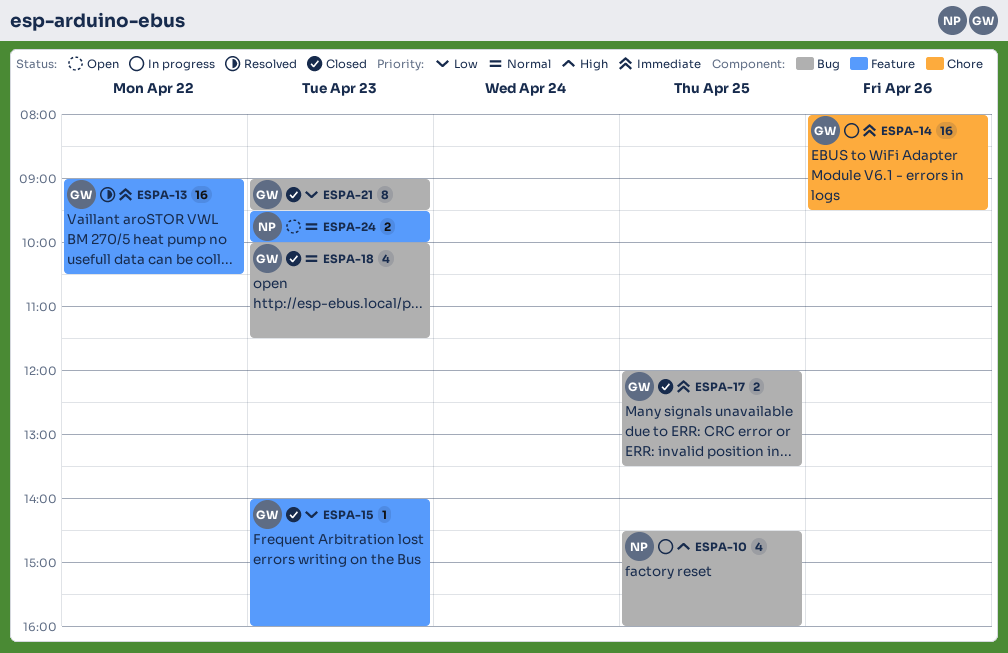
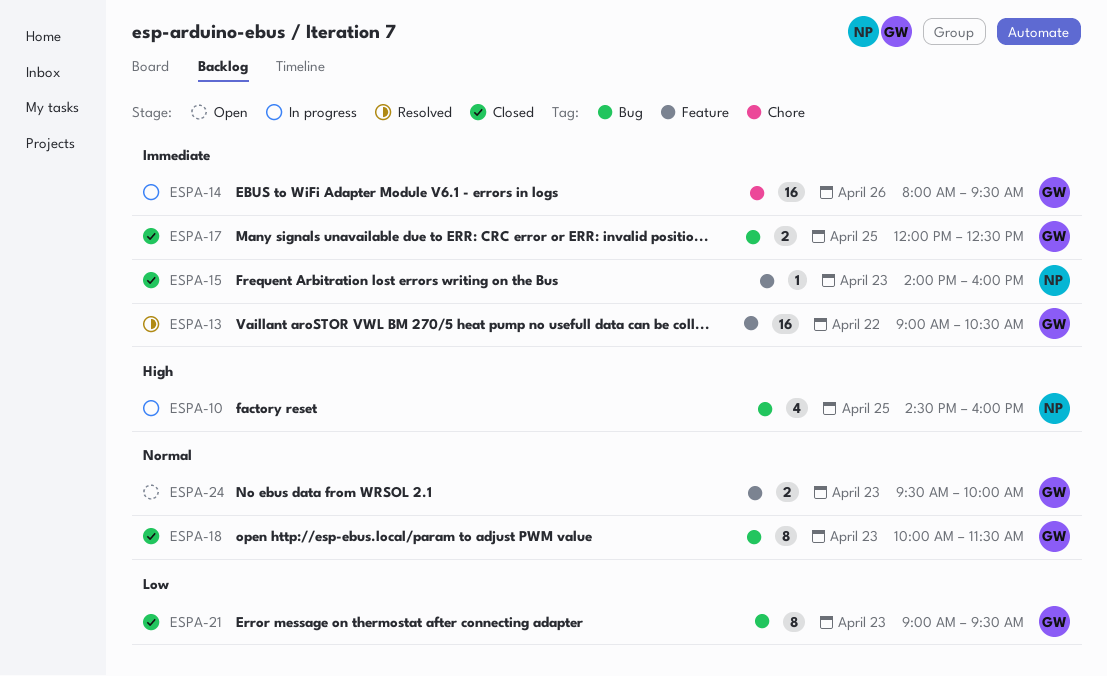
ESPA-15, owner: GW -> NP
ESPA-15, priority: Low -> Immediate
ESPA-17, ends: 13:30 -> 12:30
ESPA-18, estimate: 4 -> 8
ESPA-24, owner: NP -> GW

